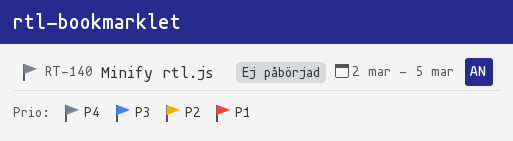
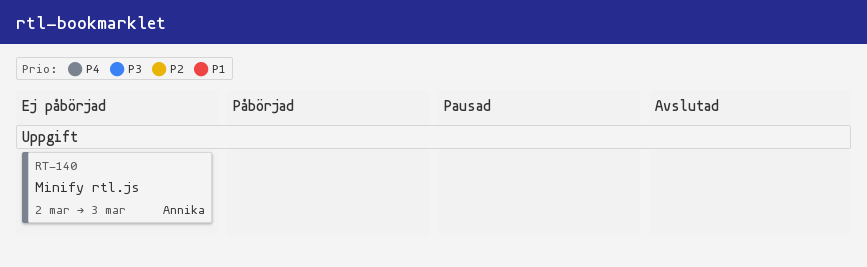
RT-140, due: Mar 5 -> Mar 3

